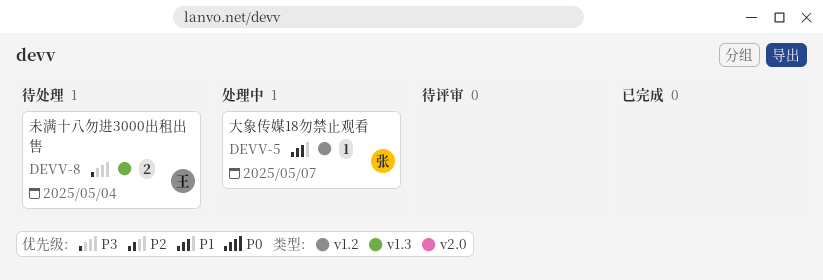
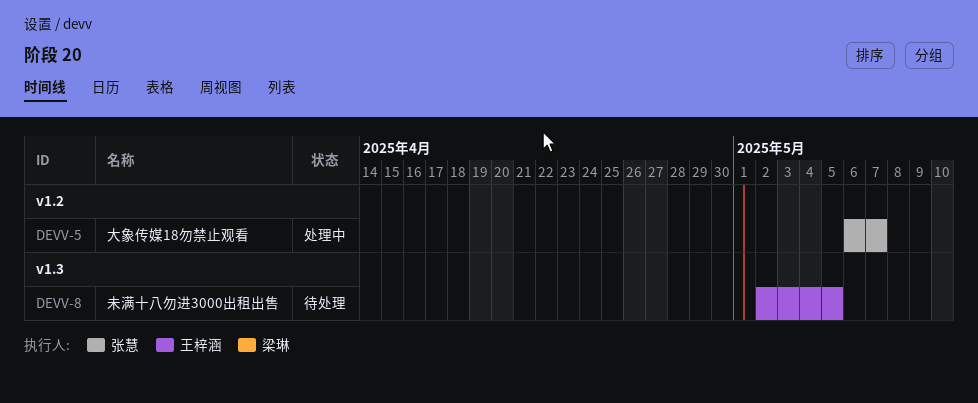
DEVV-8, due: May 4 -> May 5

